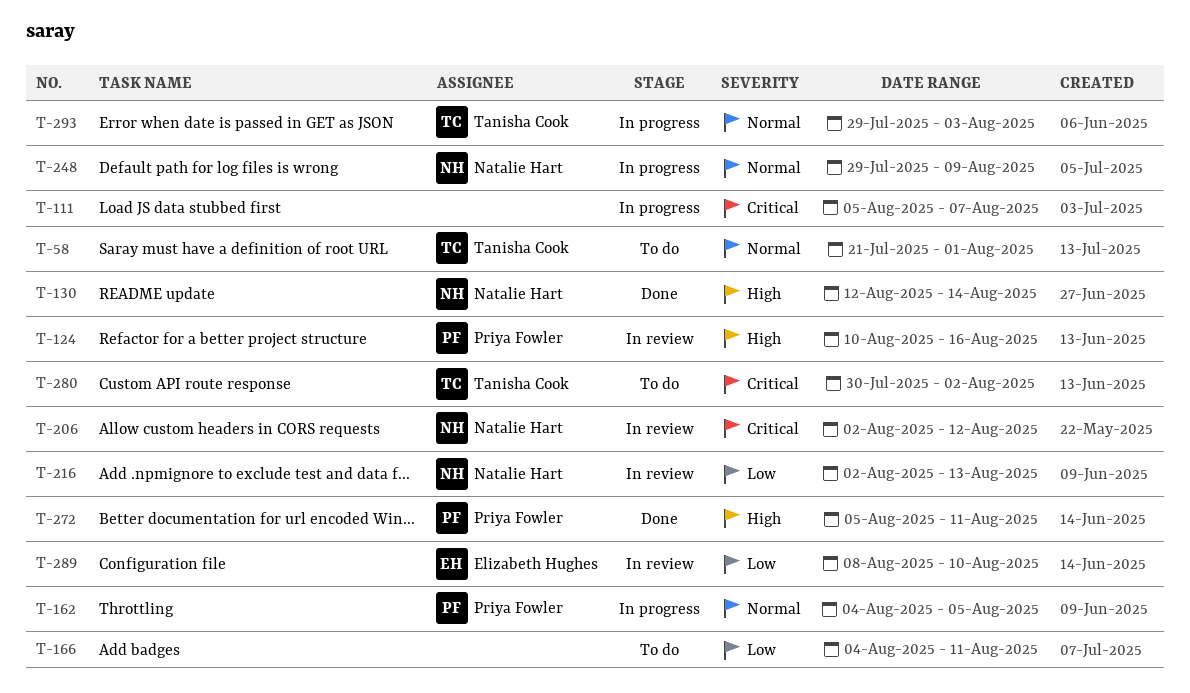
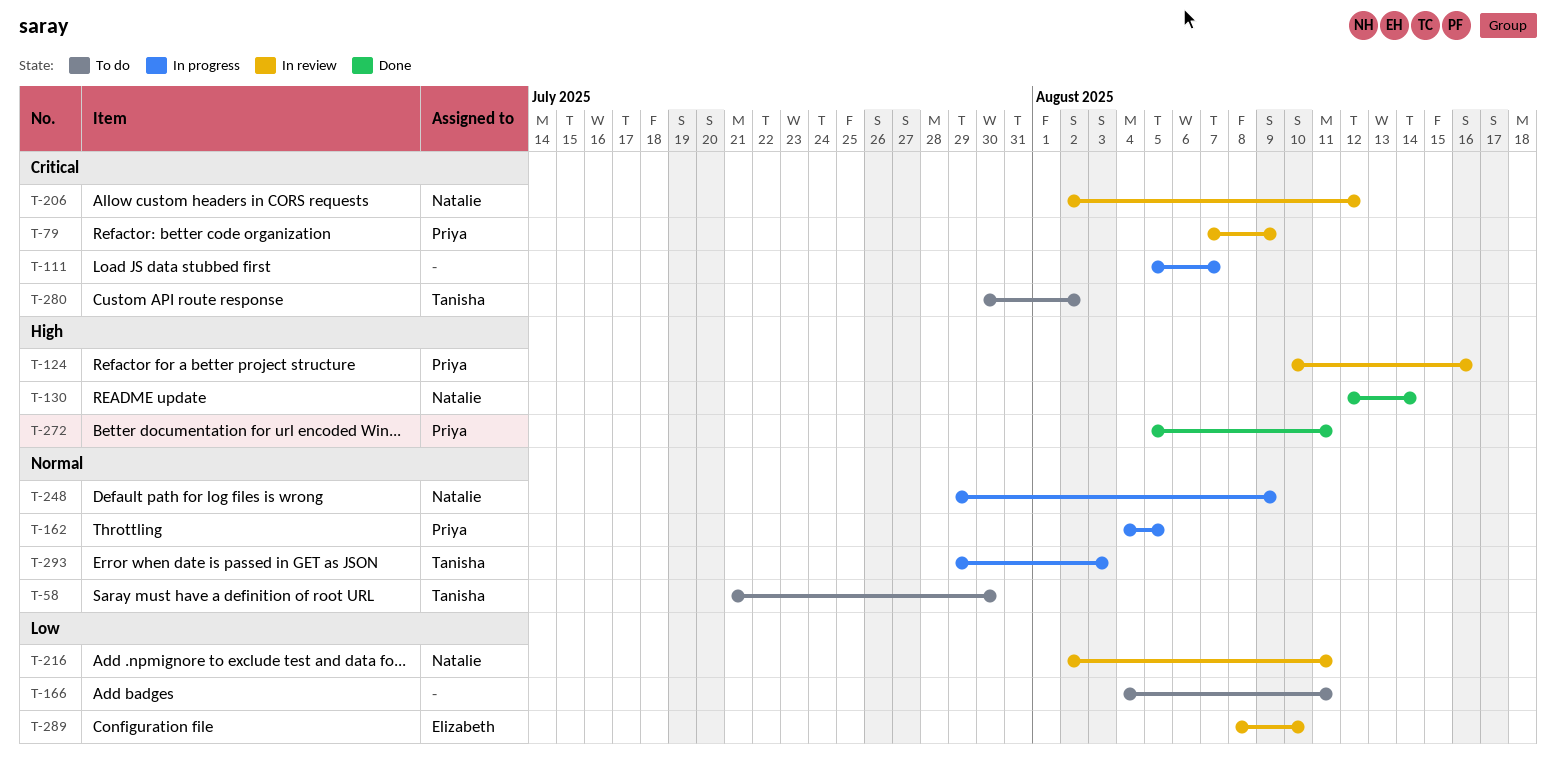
T-58, due: Aug 1 -> Jul 30
T-79: none -> present
T-216, due: Aug 13 -> Aug 11

